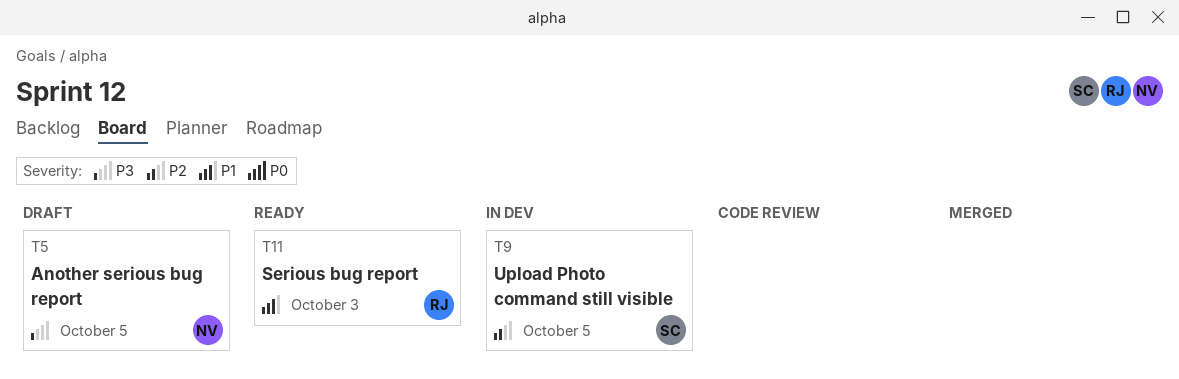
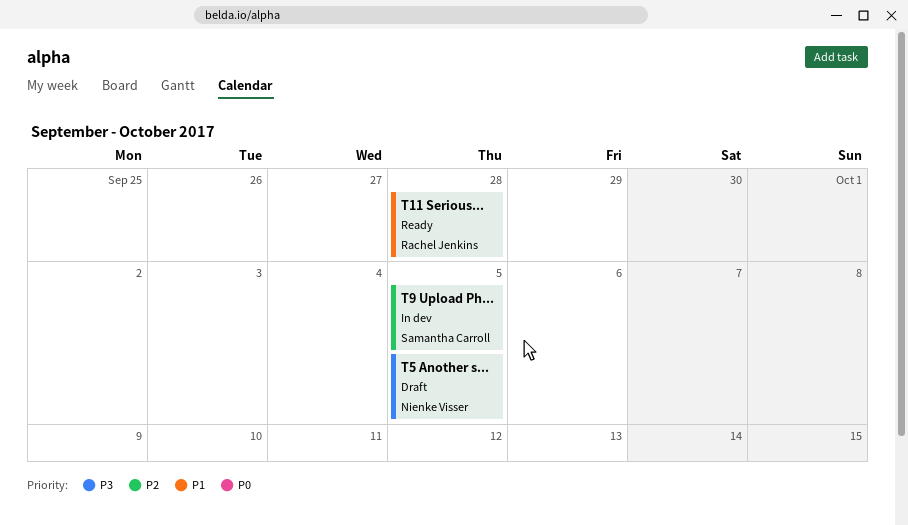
T11, due: Oct 3 -> Sep 28

